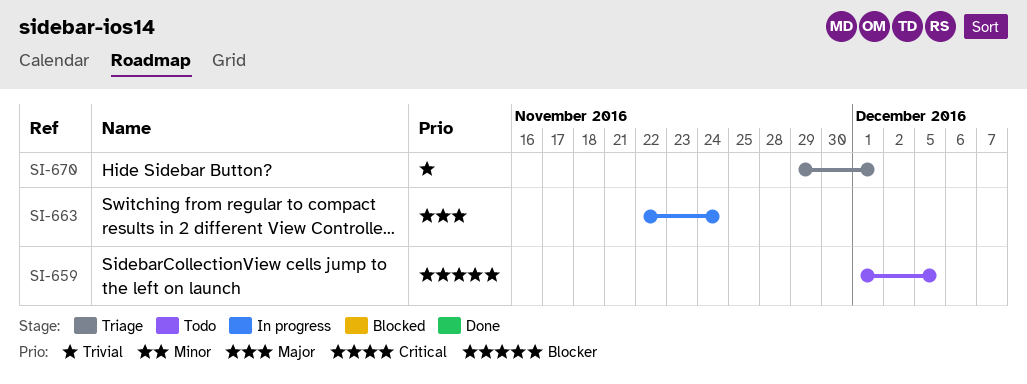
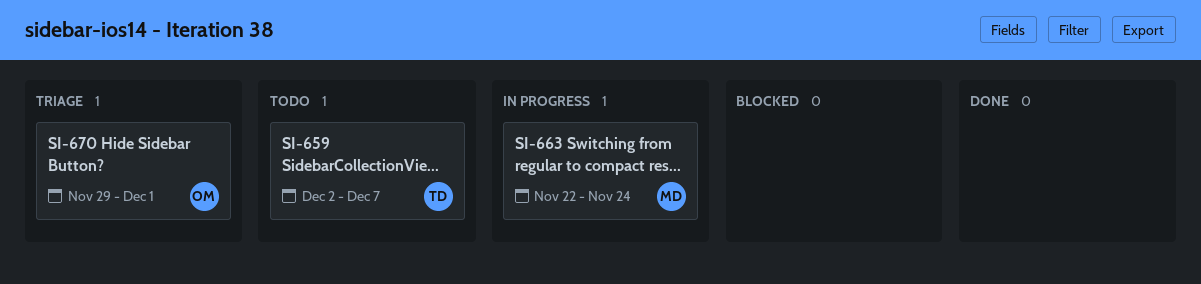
SI-659, start: Dec 1 -> Dec 2
SI-659, due: Dec 5 -> Dec 7

